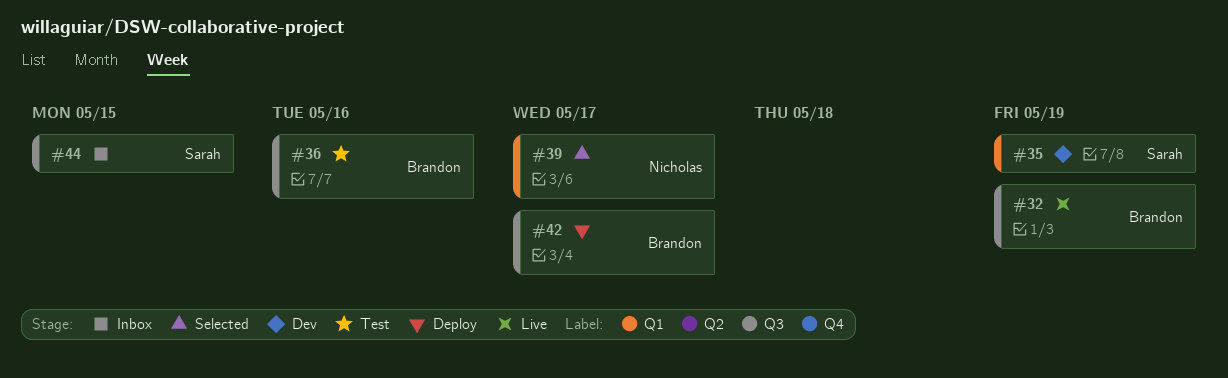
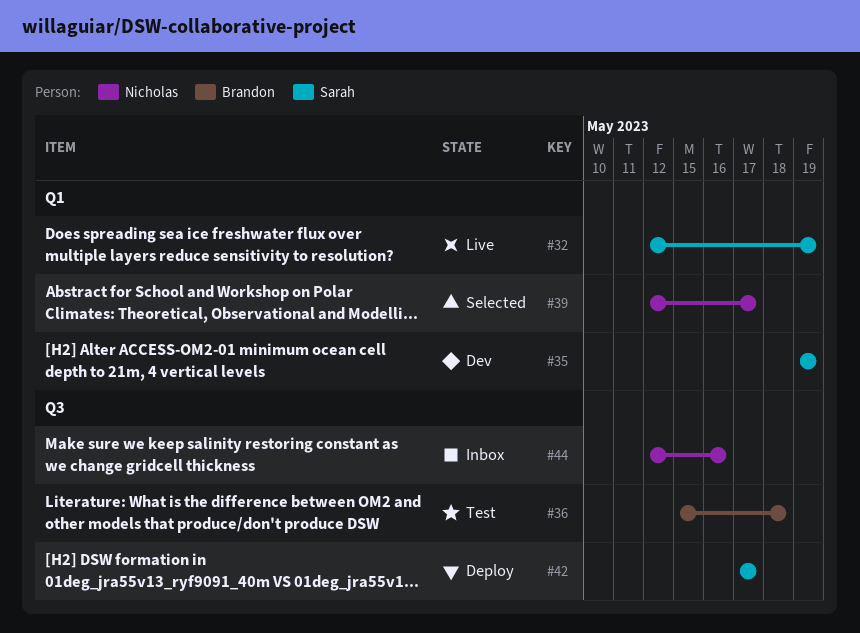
#32, owner: Brandon -> Sarah
#32, label: Q3 -> Q1
#36, due: May 16 -> May 18
#42, owner: Brandon -> Sarah
#44, owner: Sarah -> Nicholas
#44, due: May 15 -> May 16

